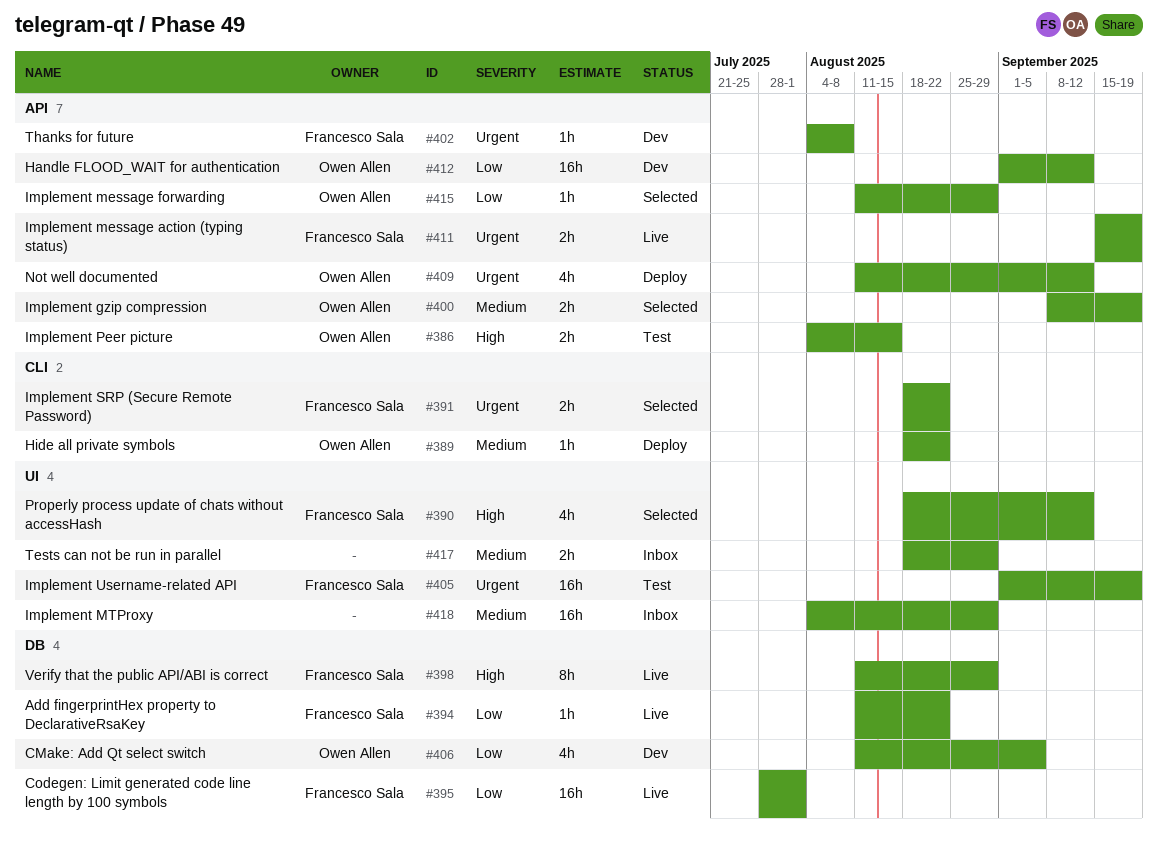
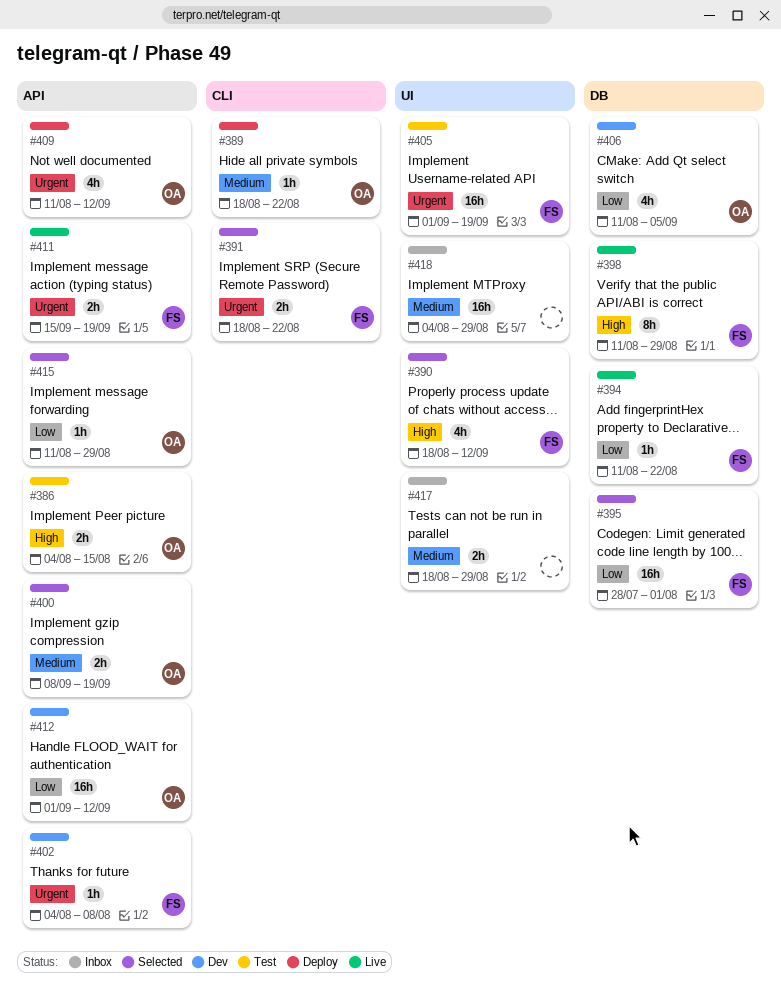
#395, status: Live -> Selected

